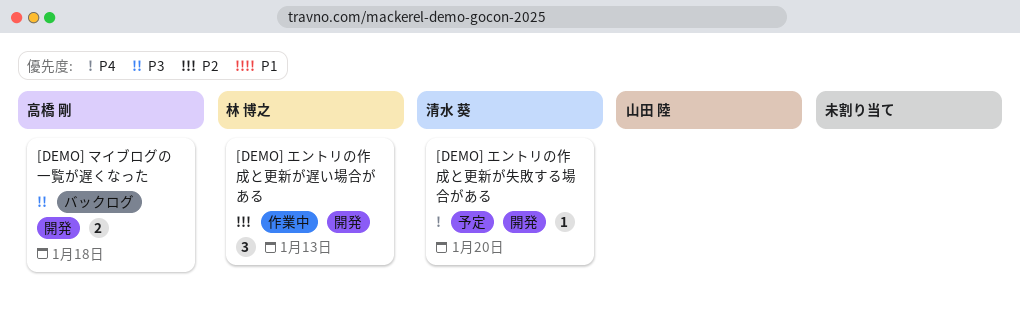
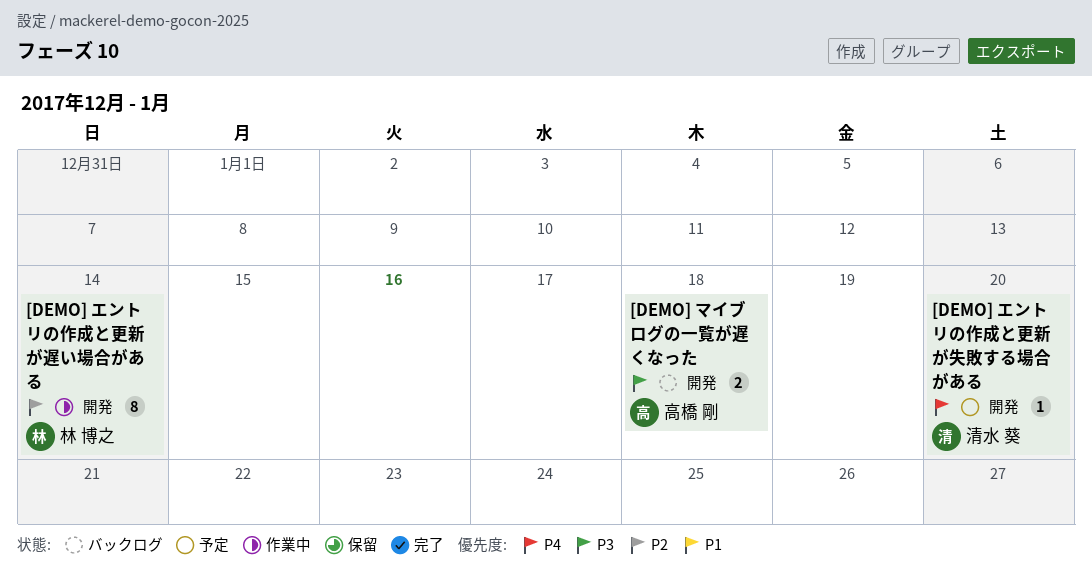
[DEMO] エントリの作成と更新が遅い場合がある, estimate: 3 -> 8
[DEMO] エントリの作成と更新が遅い場合がある, due: Jan 13 -> Jan 14

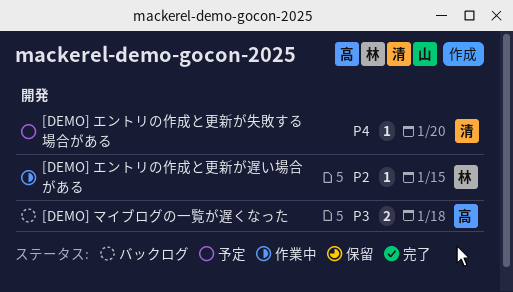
[DEMO] エントリの作成と更新が遅い場合がある, estimate: 8 -> 1
[DEMO] エントリの作成と更新が遅い場合がある, due: Jan 14 -> Jan 15

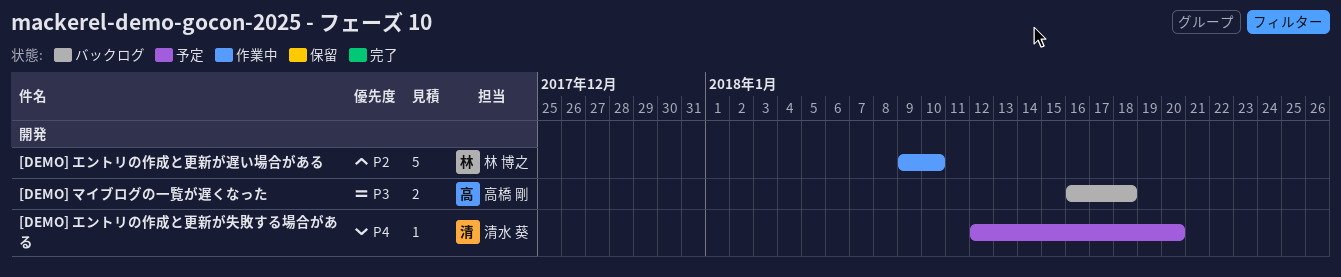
[DEMO] エントリの作成と更新が遅い場合がある, estimate: 1 -> 5
[DEMO] エントリの作成と更新が遅い場合がある, due: Jan 15 -> Jan 10

